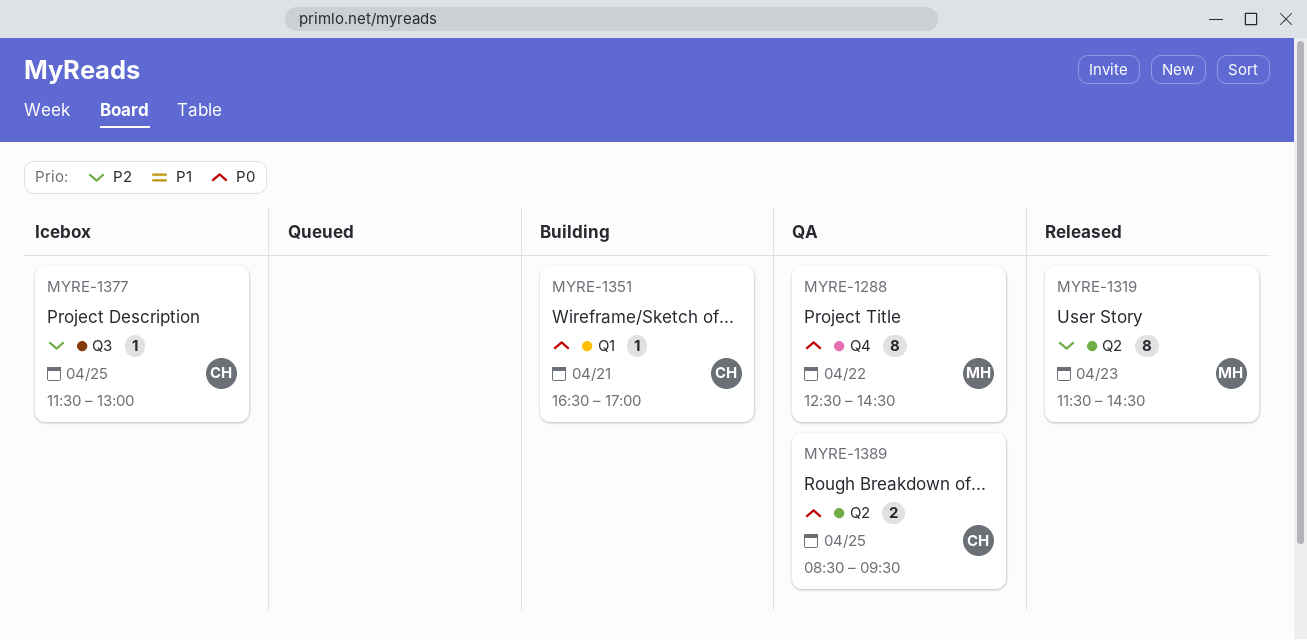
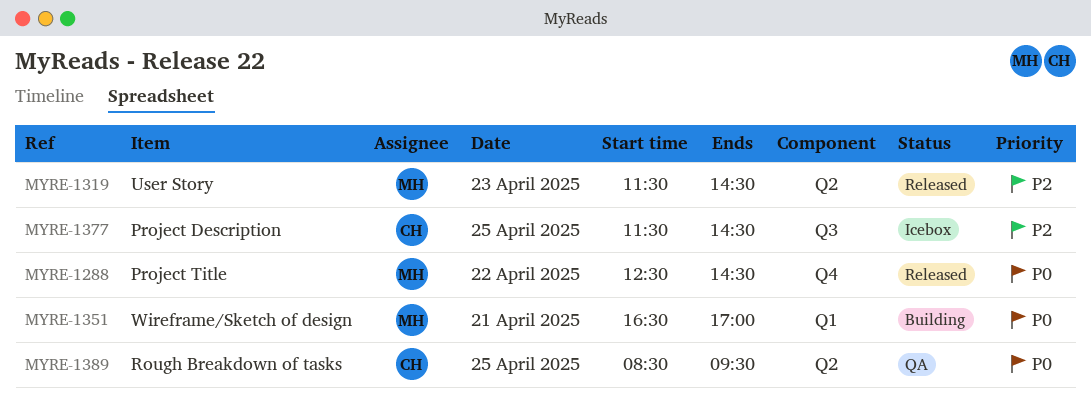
MYRE-1288, status: QA -> Released
MYRE-1351, owner: CH -> MH
MYRE-1377, ends: 13:00 -> 14:30

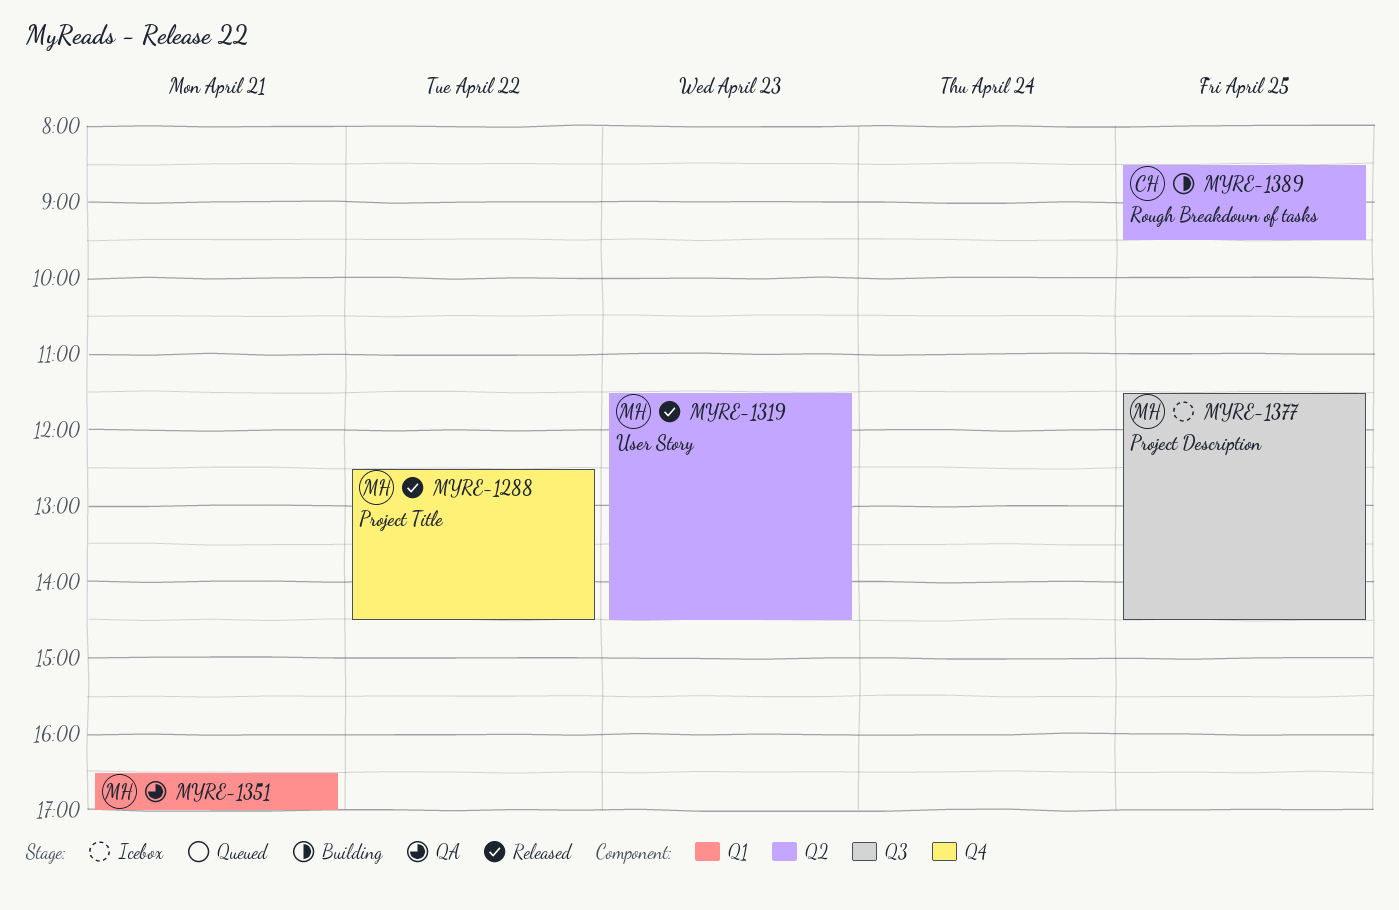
MYRE-1351, status: Building -> QA
MYRE-1377, owner: CH -> MH
MYRE-1389, status: QA -> Building

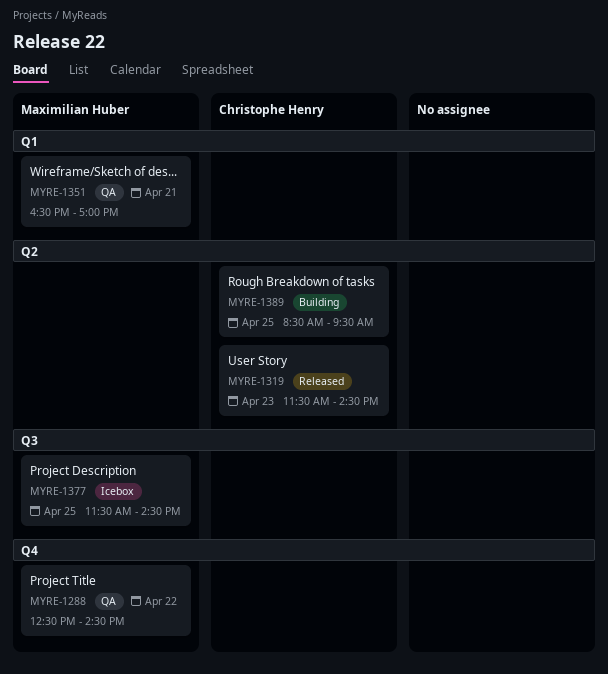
MYRE-1288, status: Released -> QA
MYRE-1319, owner: Maximilian Huber -> Christophe Henry

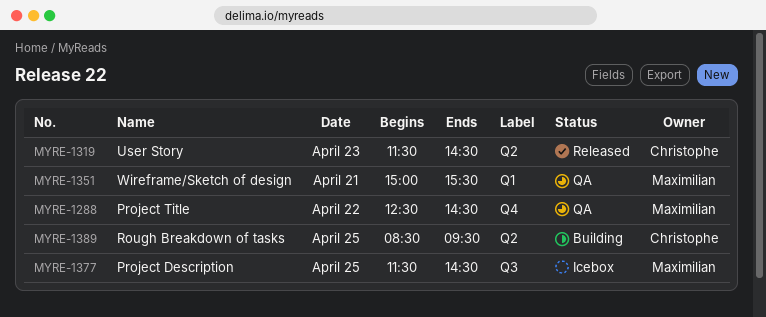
MYRE-1351, begins: 16:30 -> 15:00
MYRE-1351, ends: 17:00 -> 15:30

